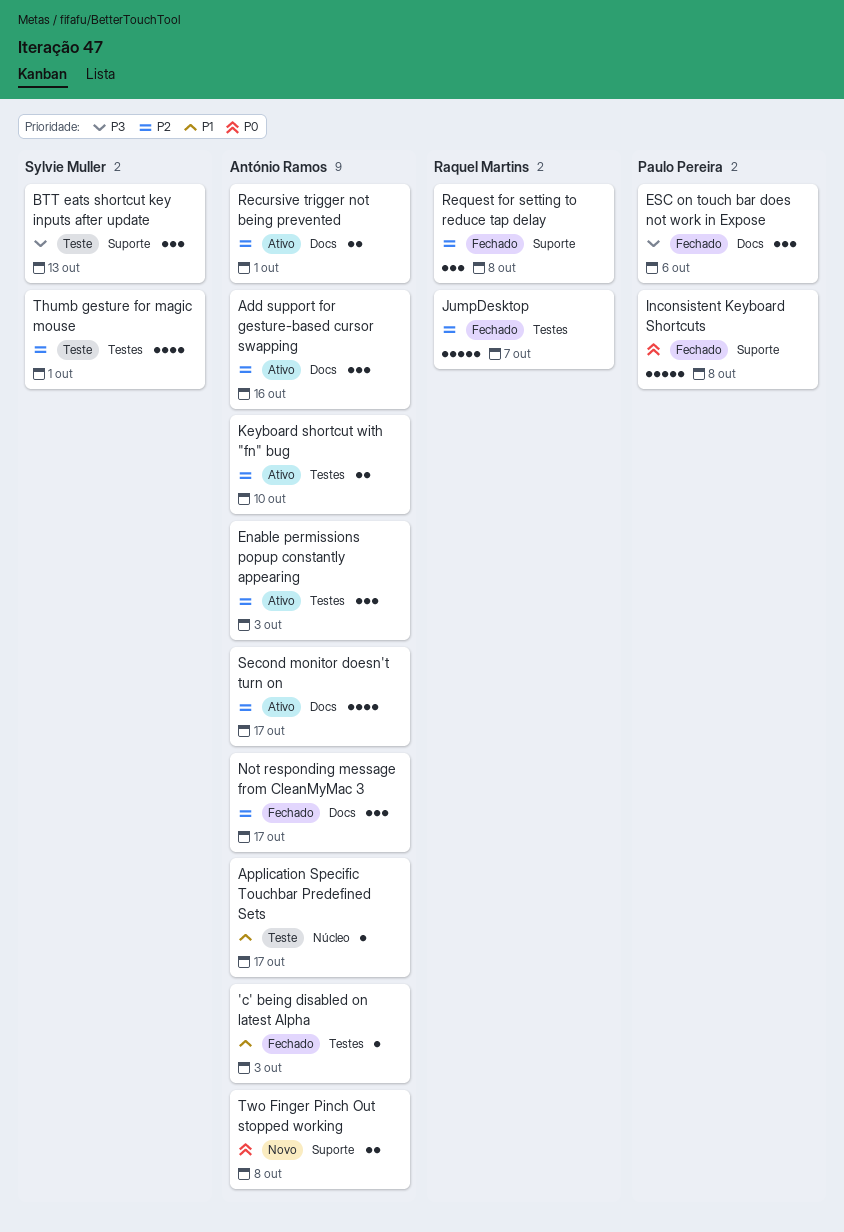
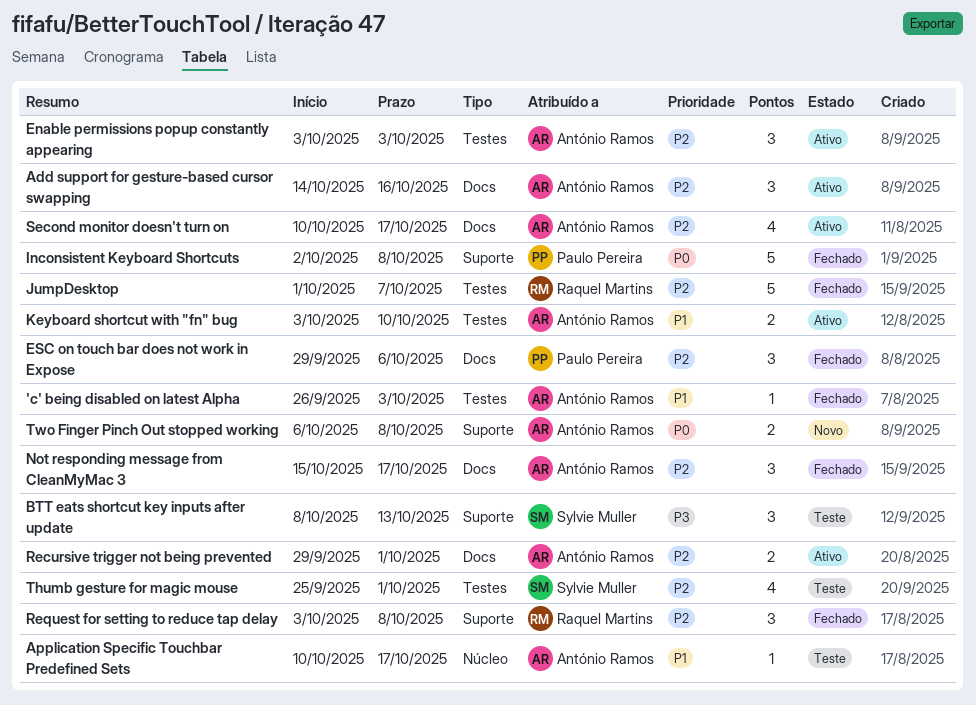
ESC on touch bar does not work in Expose, priority: P3 -> P2
Keyboard shortcut with "fn" bug, priority: P2 -> P1

